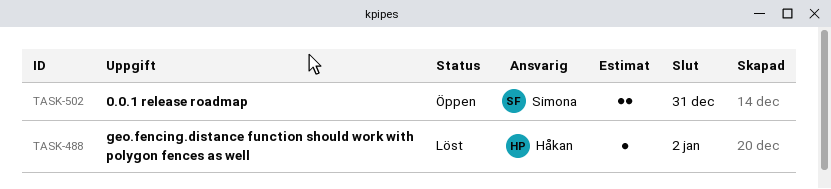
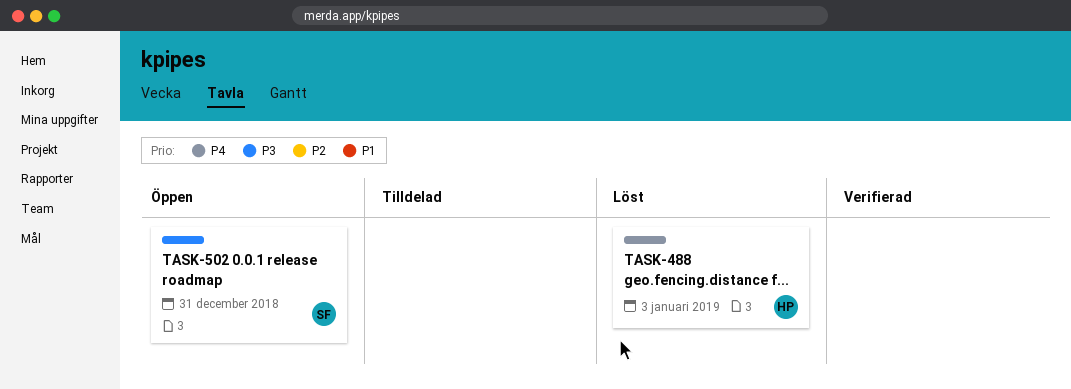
TASK-488, due: Jan 2 -> Jan 3

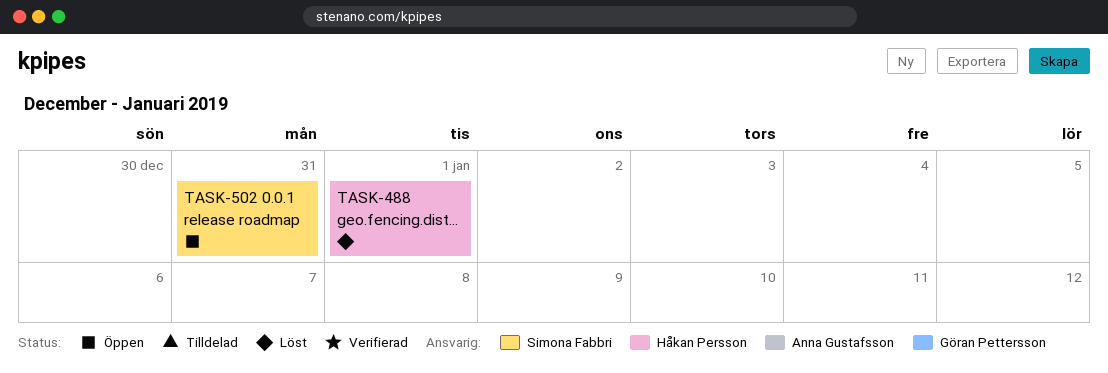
TASK-488, due: Jan 3 -> Jan 1

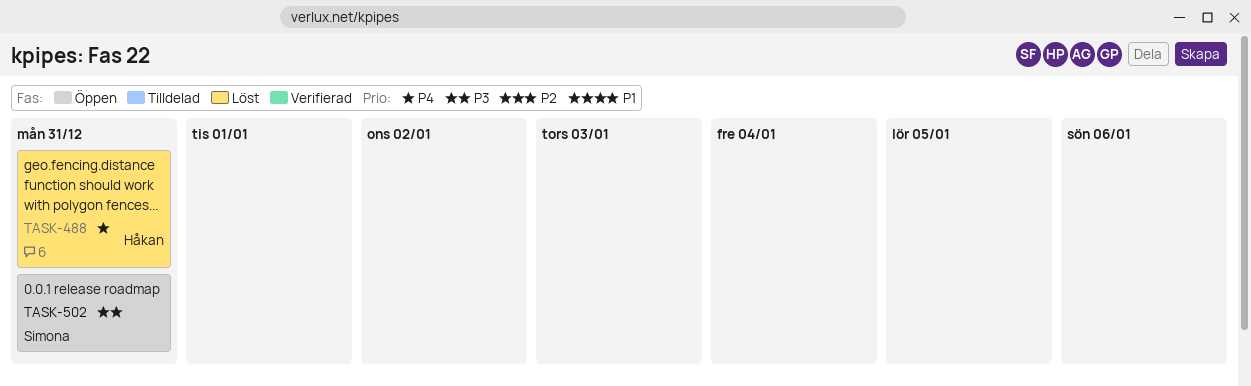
TASK-488, due: Jan 1 -> Dec 31

